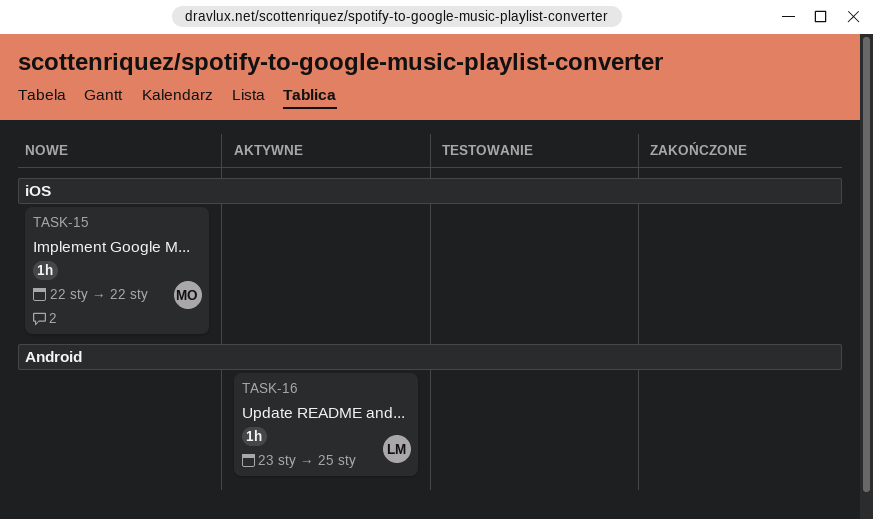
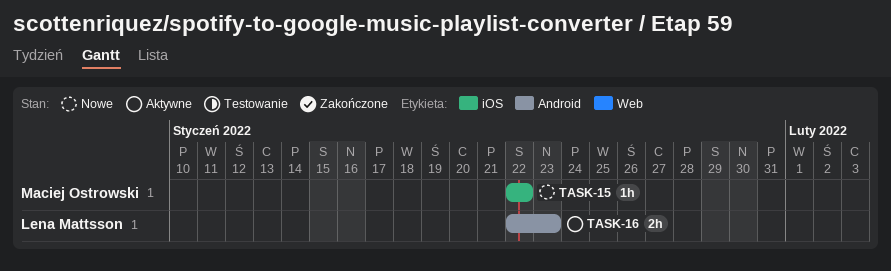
TASK-16, estimate: 1h -> 2h
TASK-16, start: Jan 23 -> Jan 22
TASK-16, due: Jan 25 -> Jan 23

